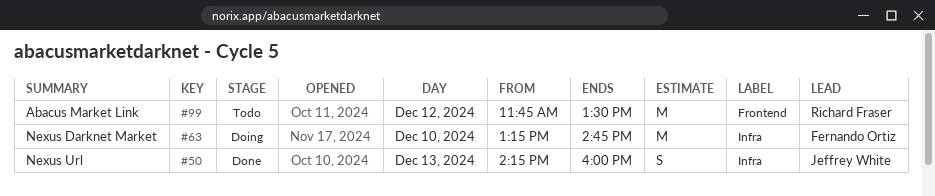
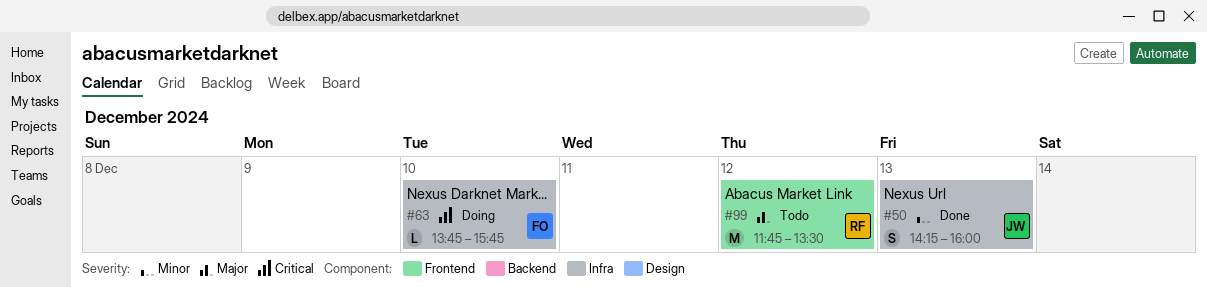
#63, estimate: M -> L
#63, begins: 13:15 -> 13:45
#63, ends: 14:45 -> 15:45

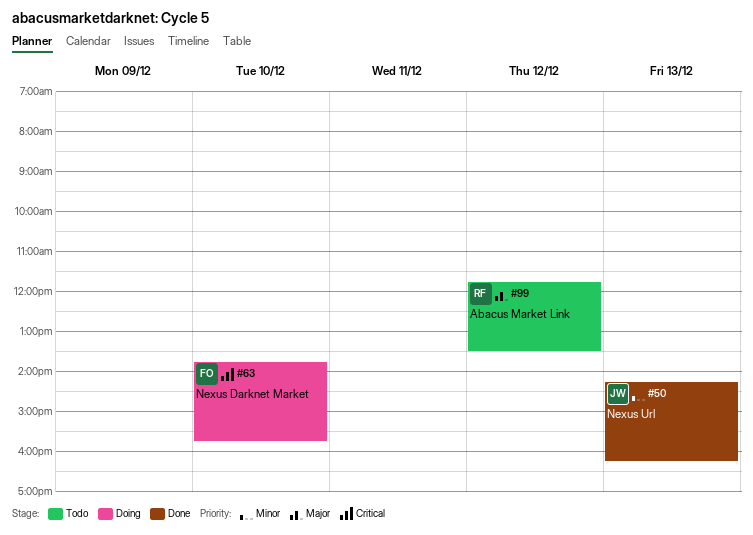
#50, ends: 16:00 -> 16:15

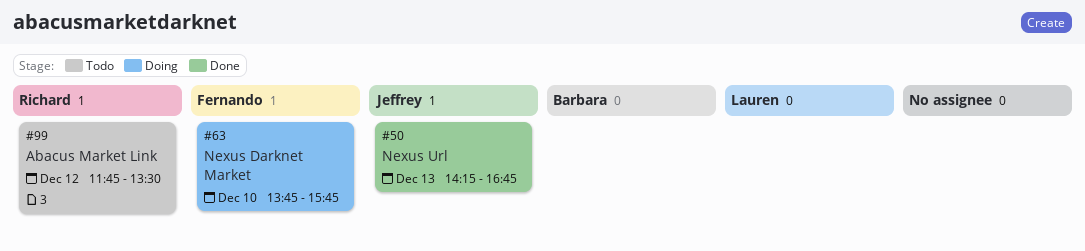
#50, ends: 16:15 -> 16:45

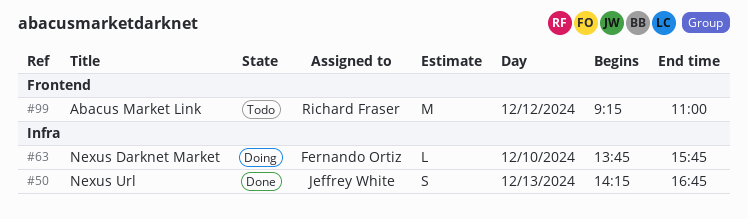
#99, begins: 11:45 -> 09:15
#99, ends: 13:30 -> 11:00

